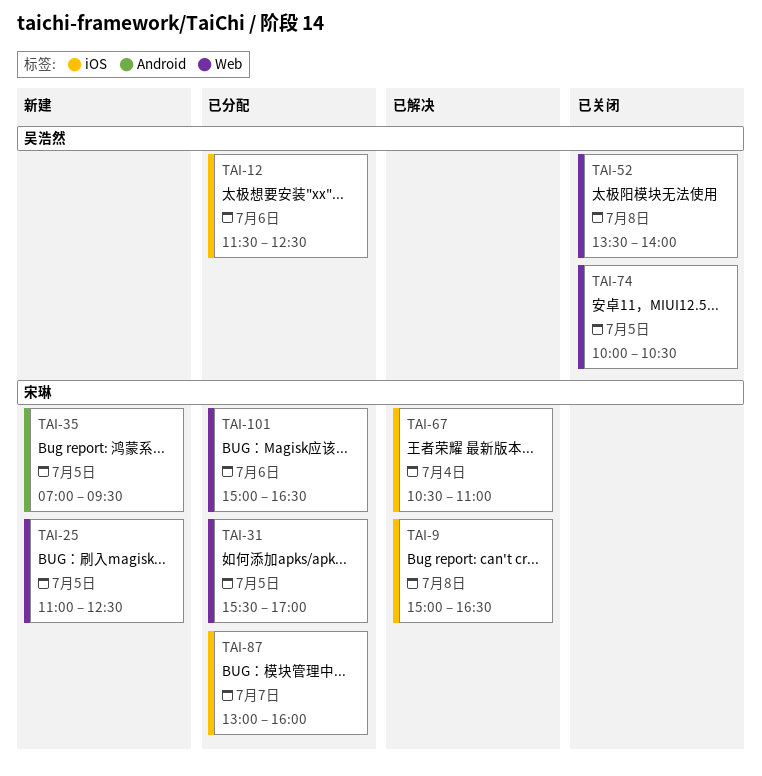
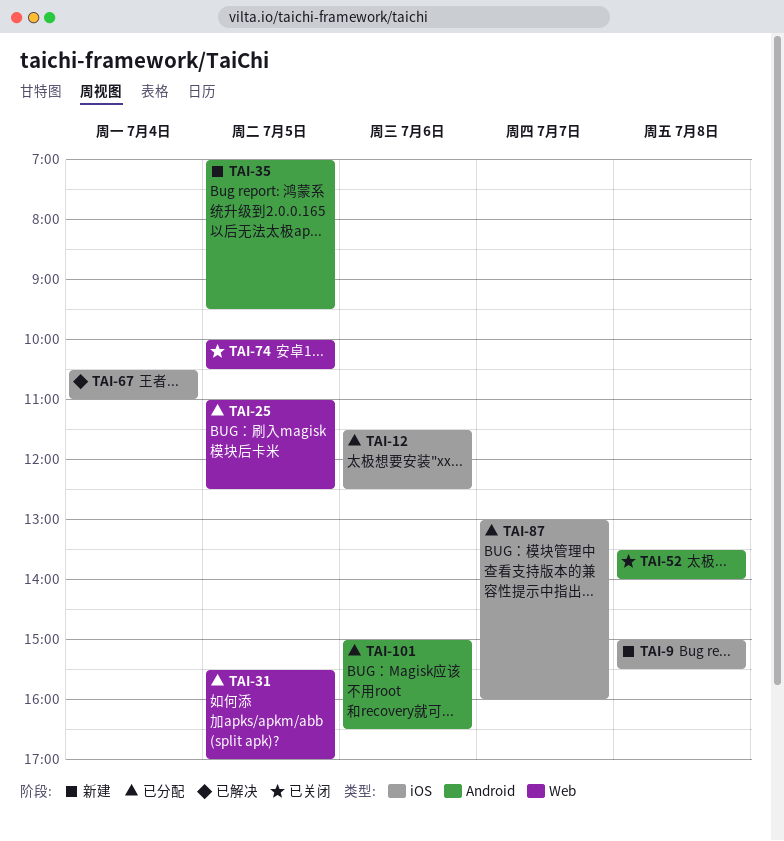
TAI-9, status: 已解决 -> 新建
TAI-9, ends: 16:30 -> 15:30
TAI-25, status: 新建 -> 已分配
TAI-52, label: Web -> Android
TAI-101, label: Web -> Android

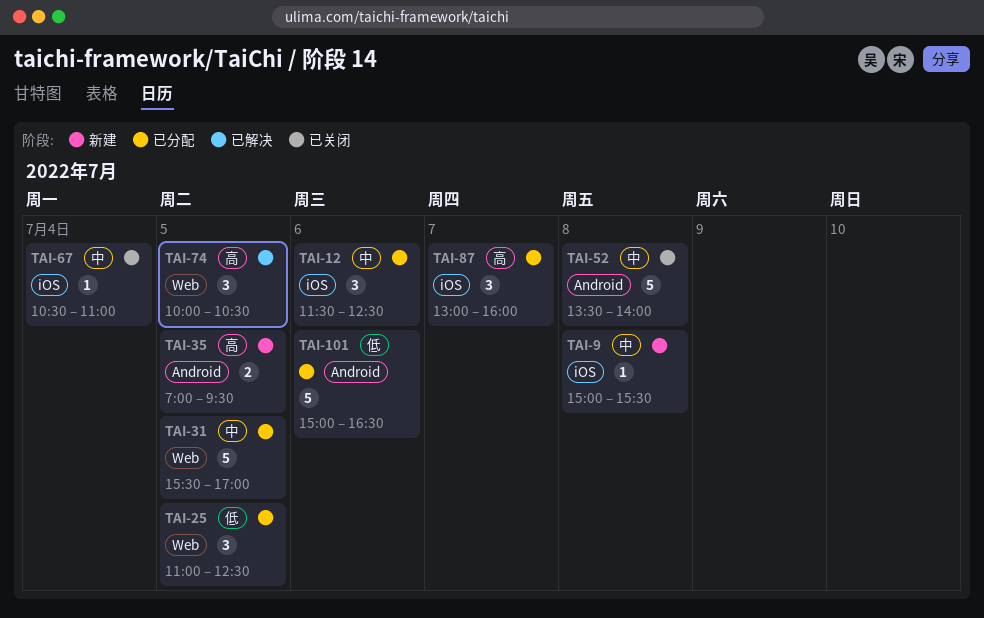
TAI-67, status: 已解决 -> 已关闭
TAI-74, status: 已关闭 -> 已解决

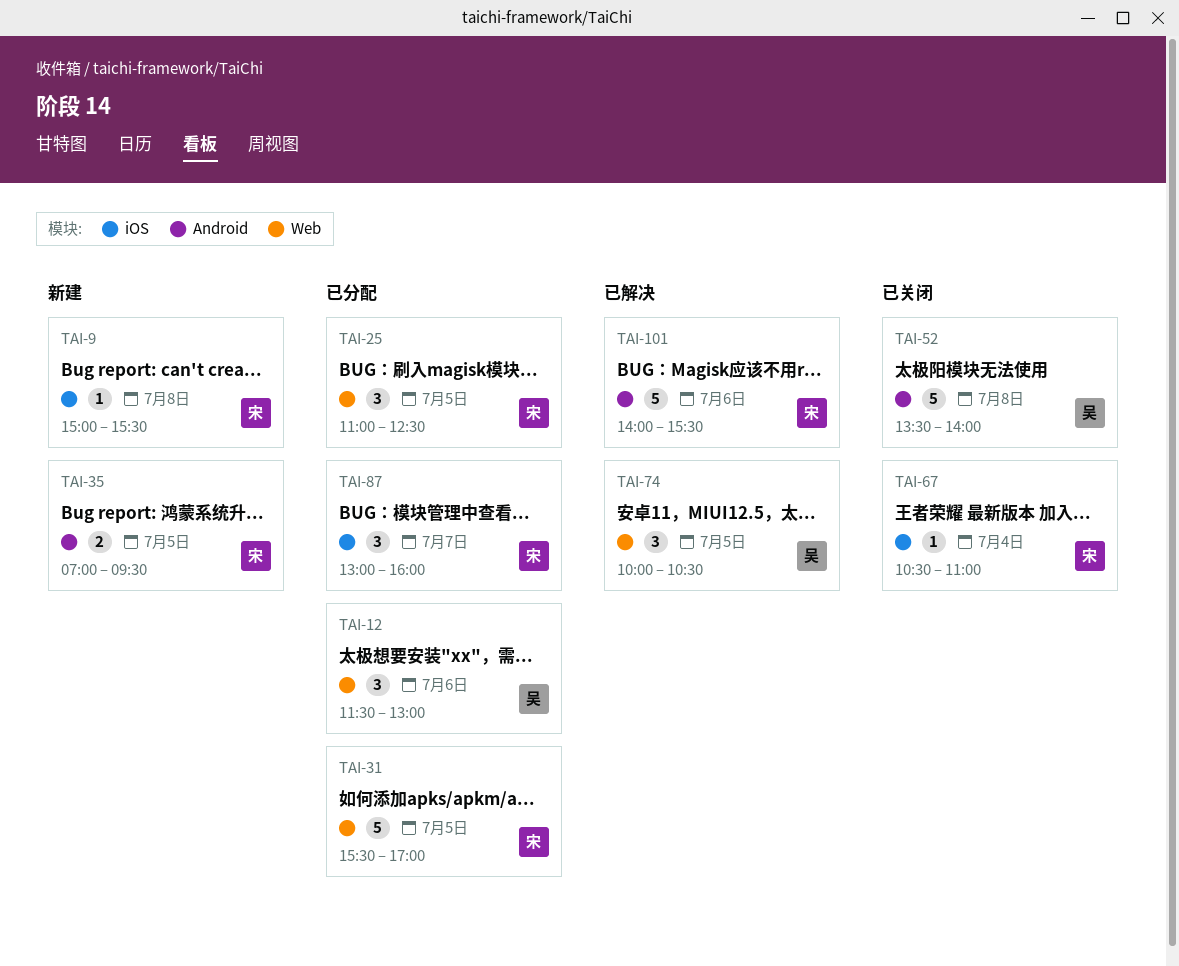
TAI-12, label: iOS -> Web
TAI-12, ends: 12:30 -> 13:00
TAI-101, status: 已分配 -> 已解决
TAI-101, begins: 15:00 -> 14:00
TAI-101, ends: 16:30 -> 15:30

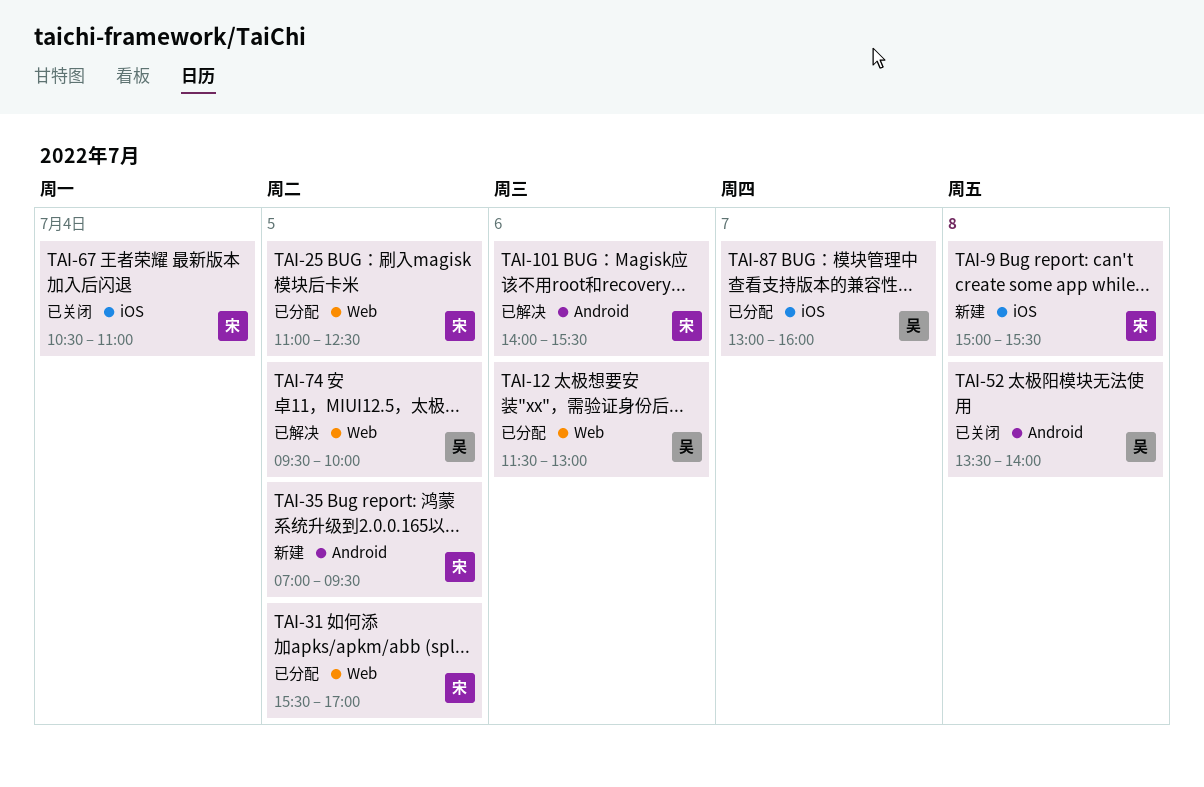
TAI-74, begins: 10:00 -> 09:30
TAI-74, ends: 10:30 -> 10:00
TAI-87, owner: 宋 -> 吴

